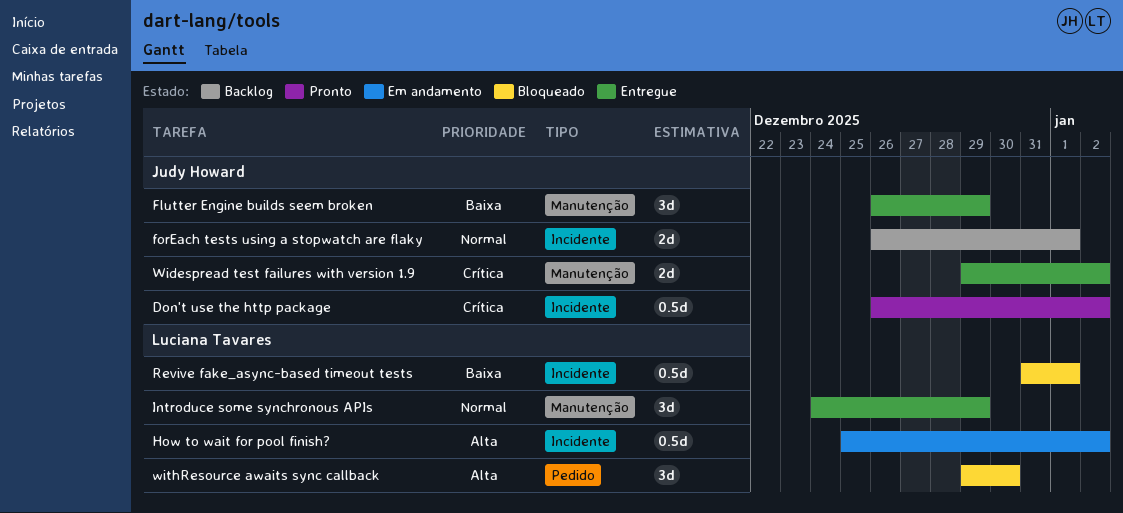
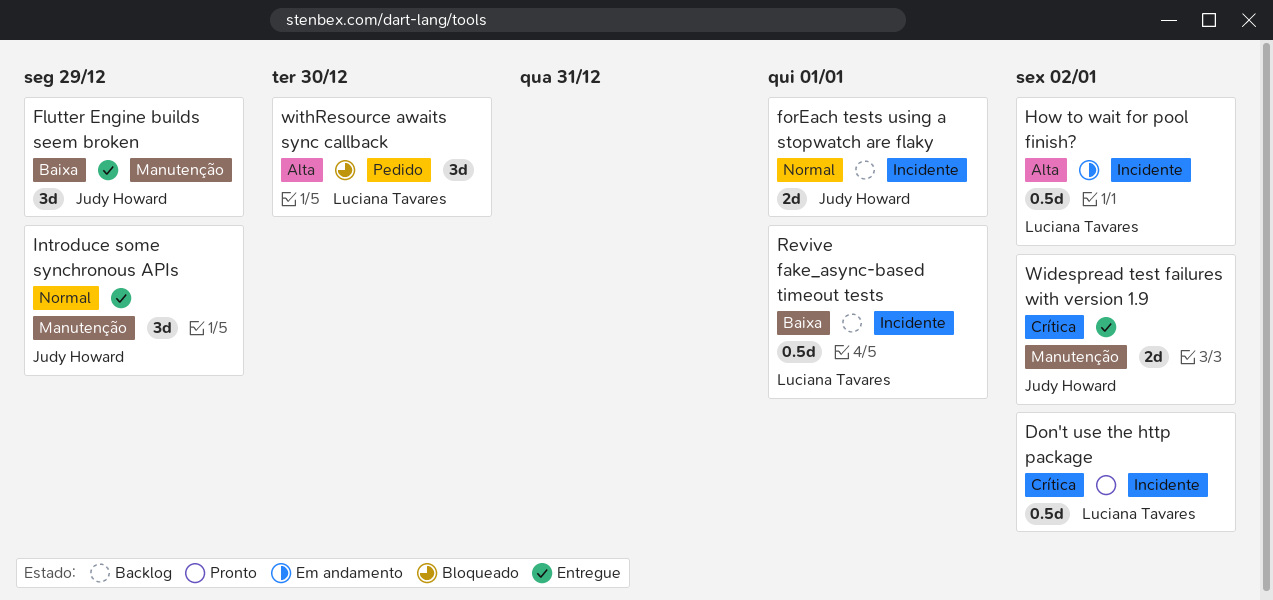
Don't use the http package, owner: Judy Howard -> Luciana Tavares
Introduce some synchronous APIs, owner: Luciana Tavares -> Judy Howard
Revive fake_async-based timeout tests, status: Bloqueado -> Backlog

